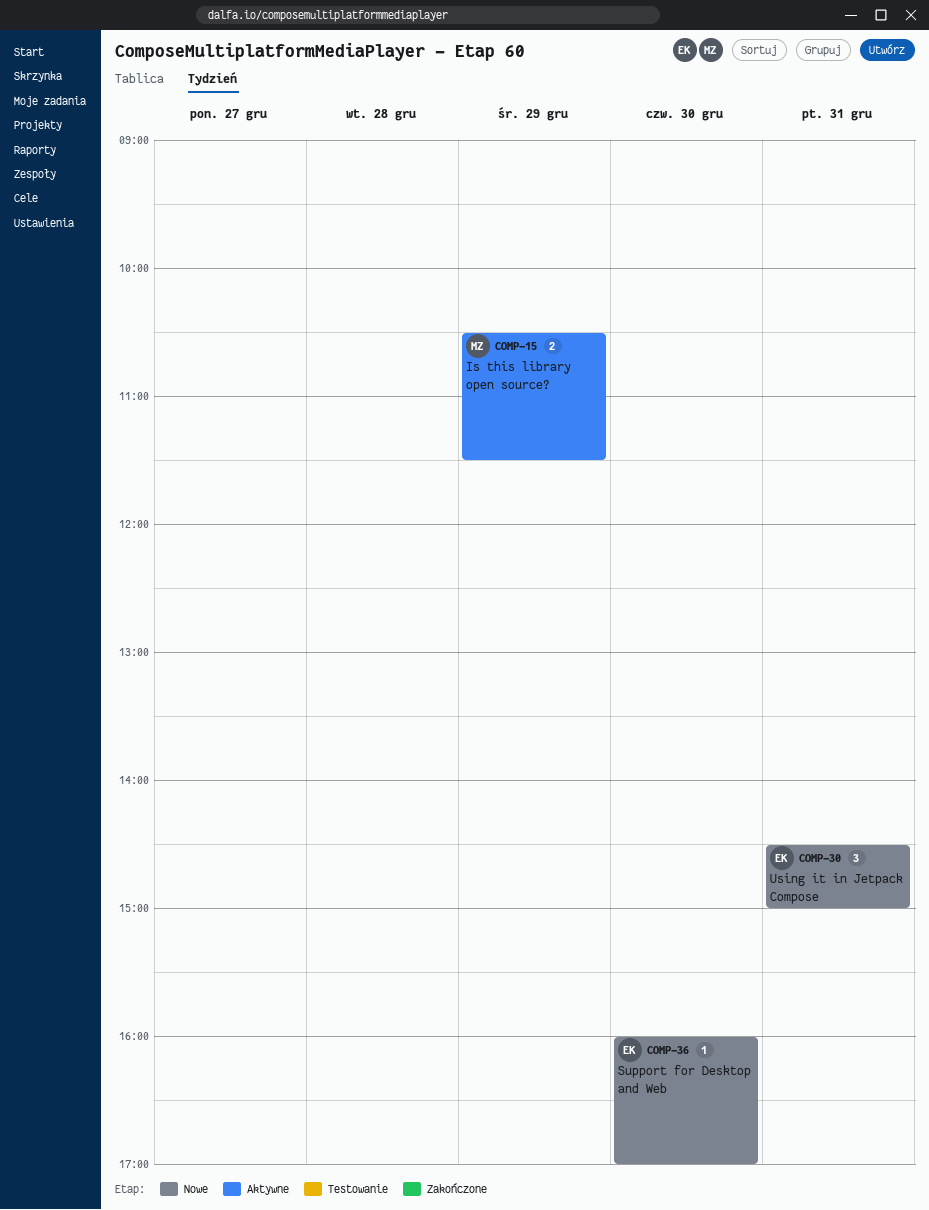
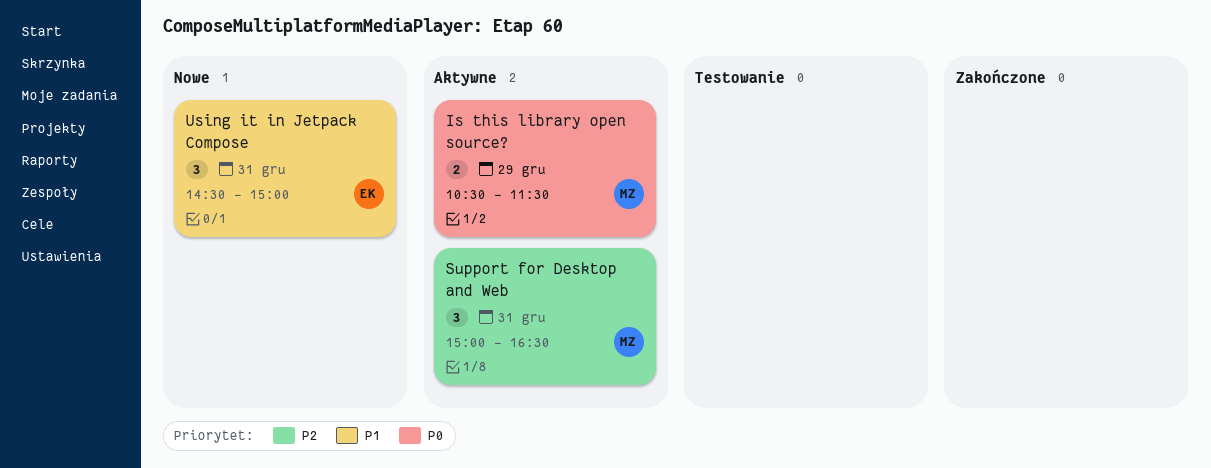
Support for Desktop and Web, status: Nowe -> Aktywne
Support for Desktop and Web, owner: EK -> MZ
Support for Desktop and Web, estimate: 1 -> 3
Support for Desktop and Web, day: Dec 30 -> Dec 31
Support for Desktop and Web, begins: 16:00 -> 15:00
Support for Desktop and Web, ends: 17:00 -> 16:30

